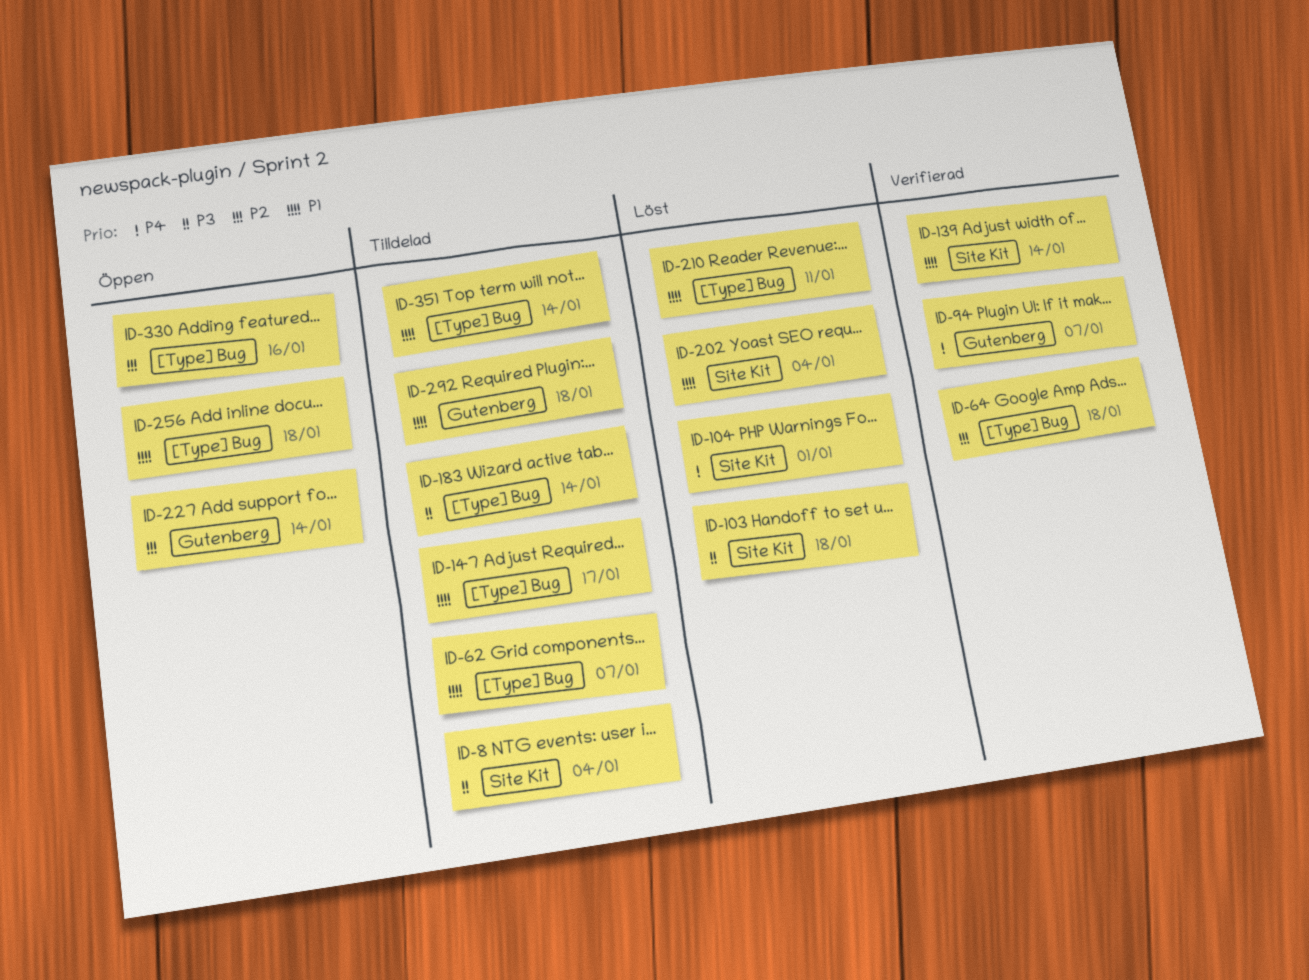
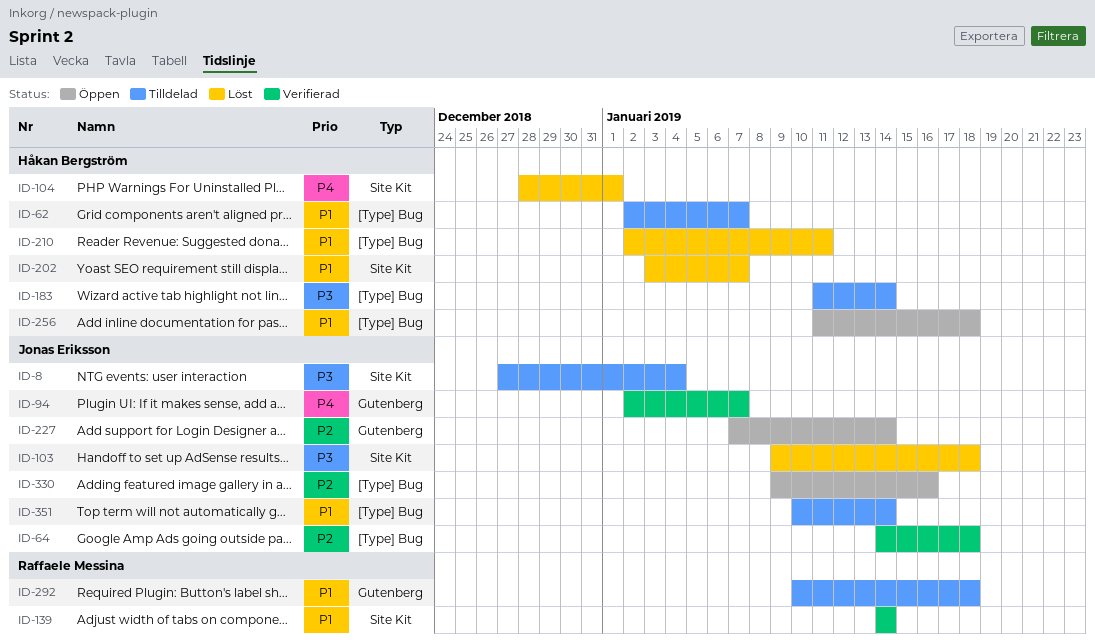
ID-147: present -> none
ID-202, due: Jan 4 -> Jan 7

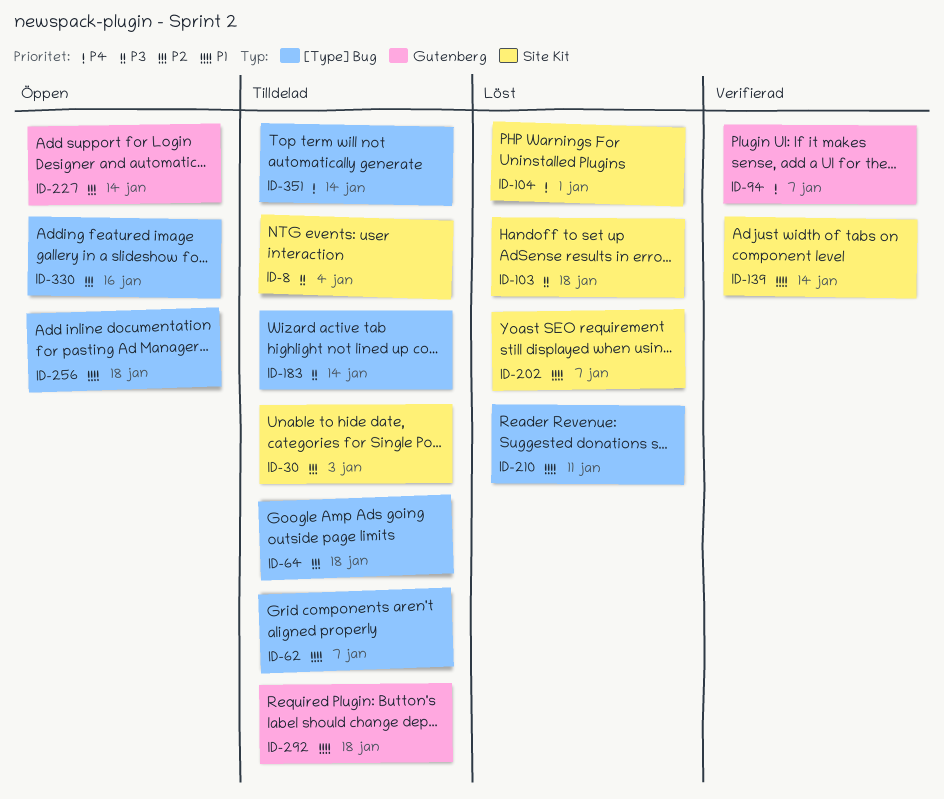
ID-30: none -> present
ID-64, status: Verifierad -> Tilldelad
ID-351, priority: P1 -> P4

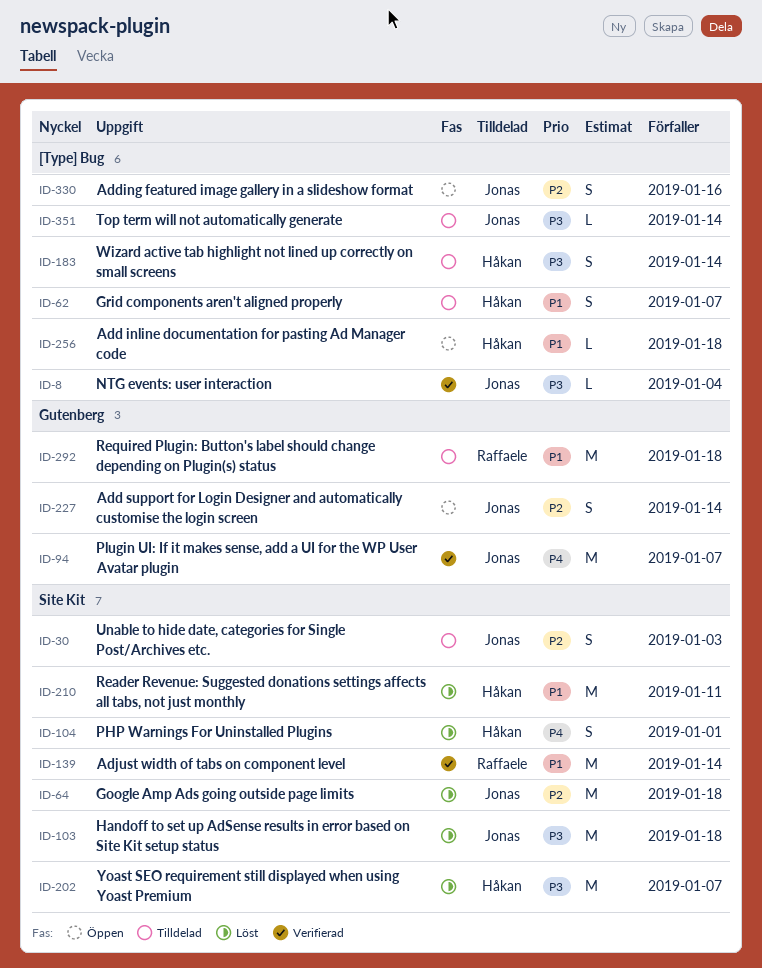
ID-8, status: Tilldelad -> Verifierad
ID-8, label: Site Kit -> [Type] Bug
ID-64, status: Tilldelad -> Löst
ID-64, label: [Type] Bug -> Site Kit
ID-202, priority: P1 -> P3
ID-210, label: [Type] Bug -> Site Kit
ID-351, priority: P4 -> P3

